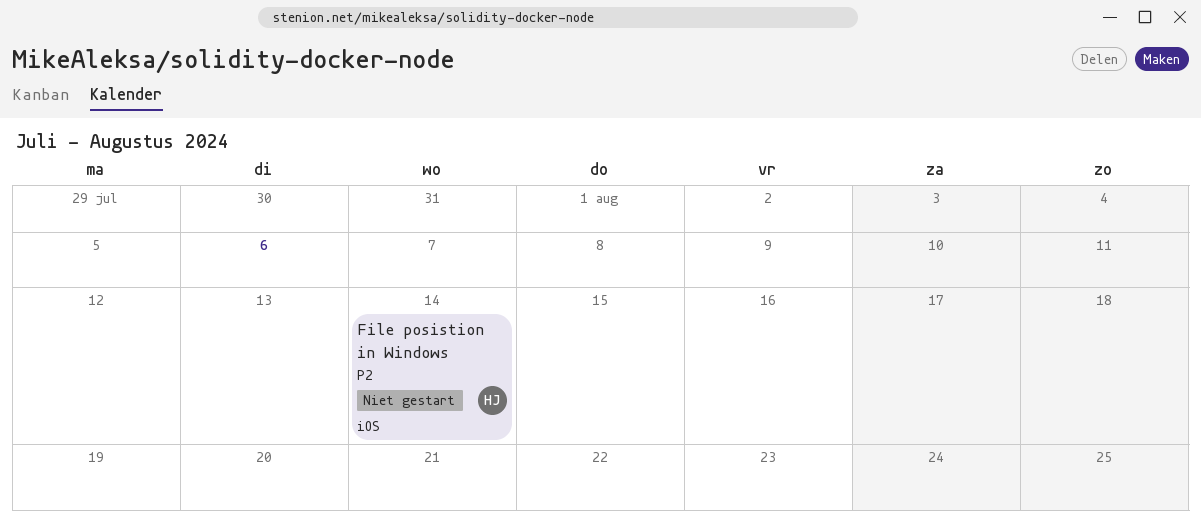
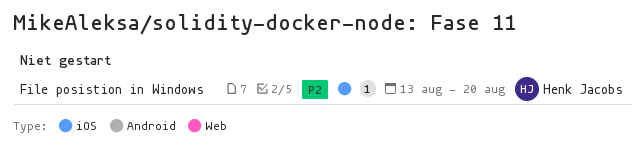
File posistion in Windows, due: Aug 14 -> Aug 20

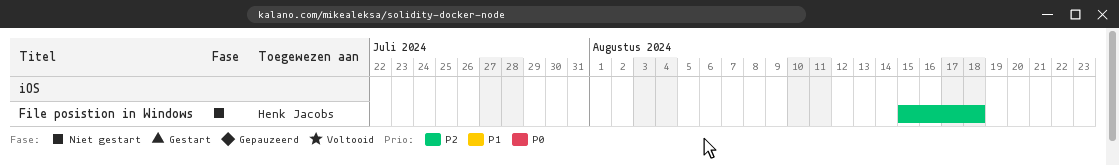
File posistion in Windows, start: Aug 13 -> Aug 15
File posistion in Windows, due: Aug 20 -> Aug 18

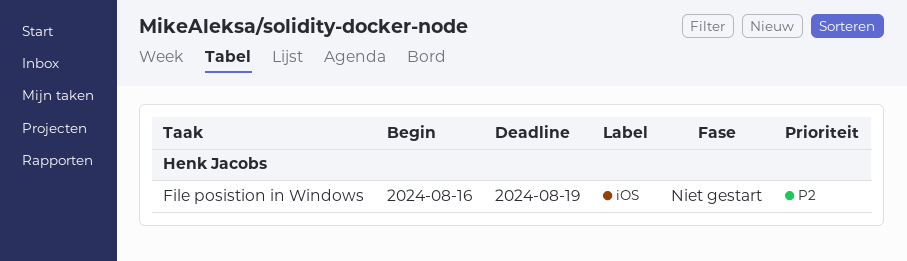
File posistion in Windows, start: Aug 15 -> Aug 16
File posistion in Windows, due: Aug 18 -> Aug 19

